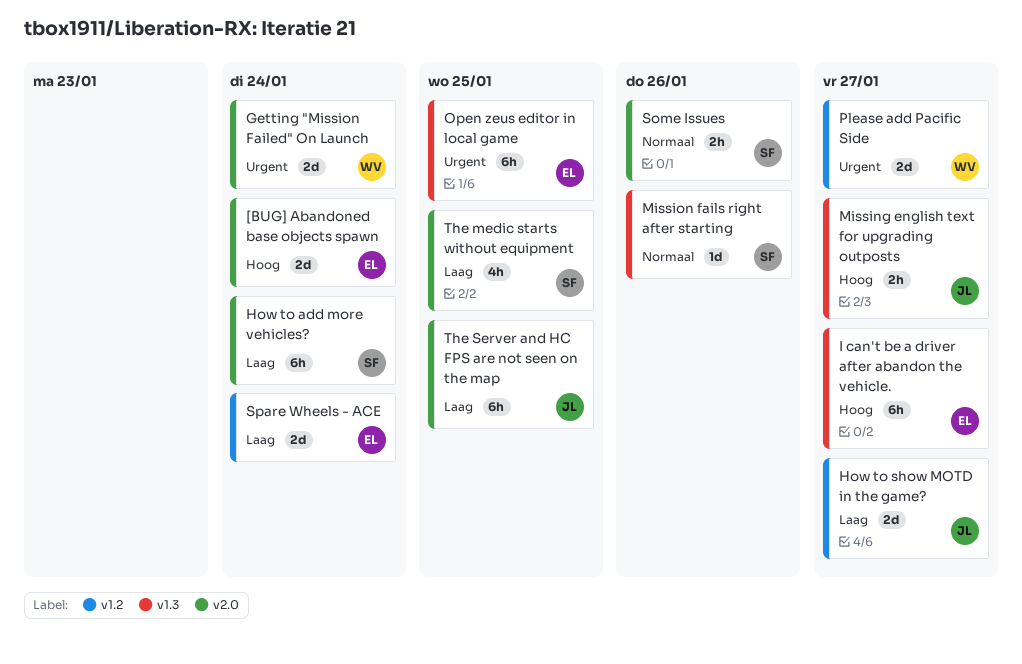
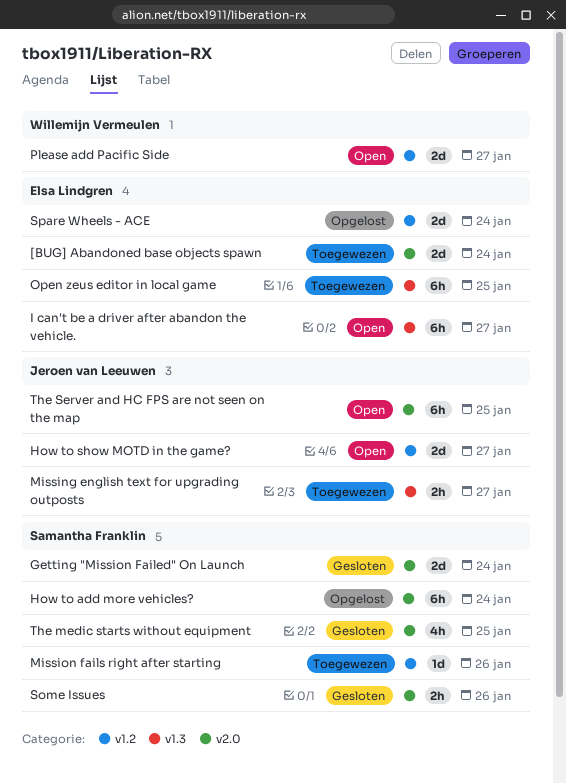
Getting "Mission Failed" On Launch, owner: Willemijn Vermeulen -> Samantha Franklin
Mission fails right after starting, label: v1.3 -> v1.2

